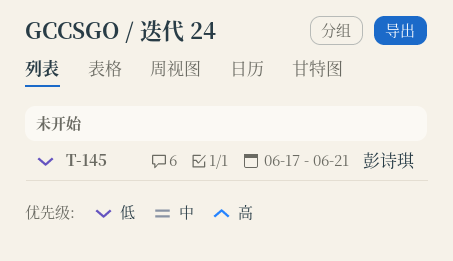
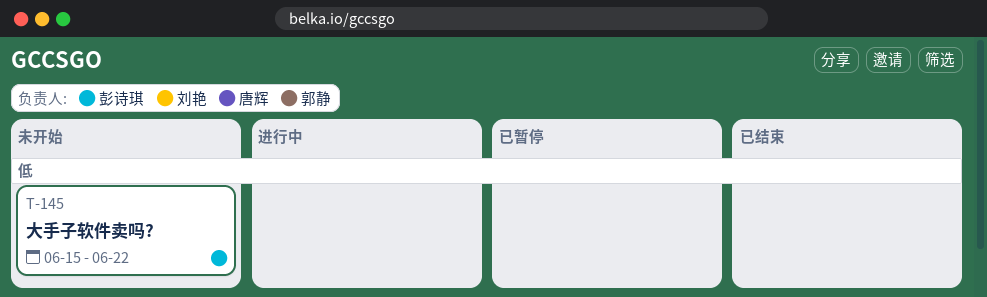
T-145, start: Jun 17 -> Jun 15
T-145, due: Jun 21 -> Jun 22

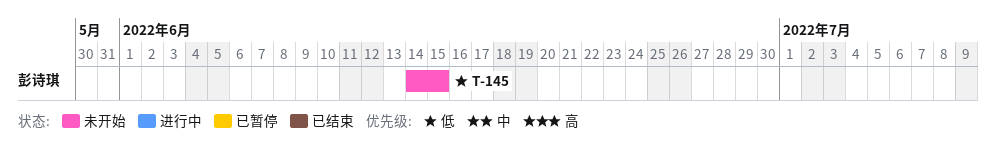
T-145, start: Jun 15 -> Jun 14
T-145, due: Jun 22 -> Jun 15

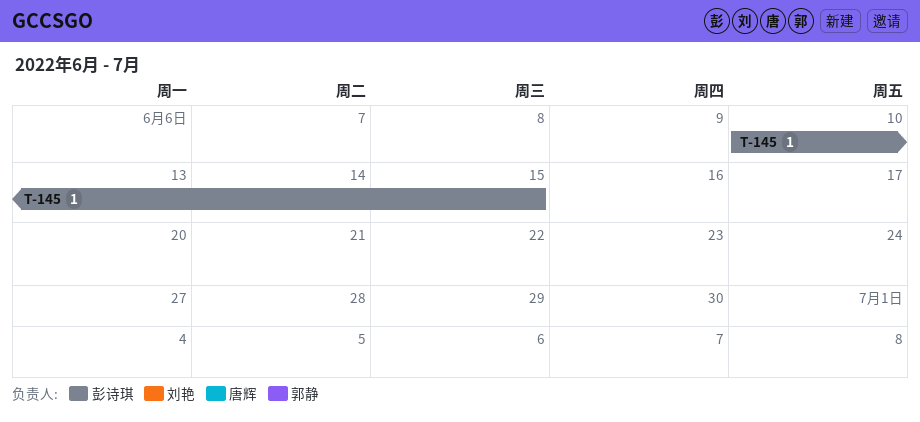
T-145, start: Jun 14 -> Jun 10

